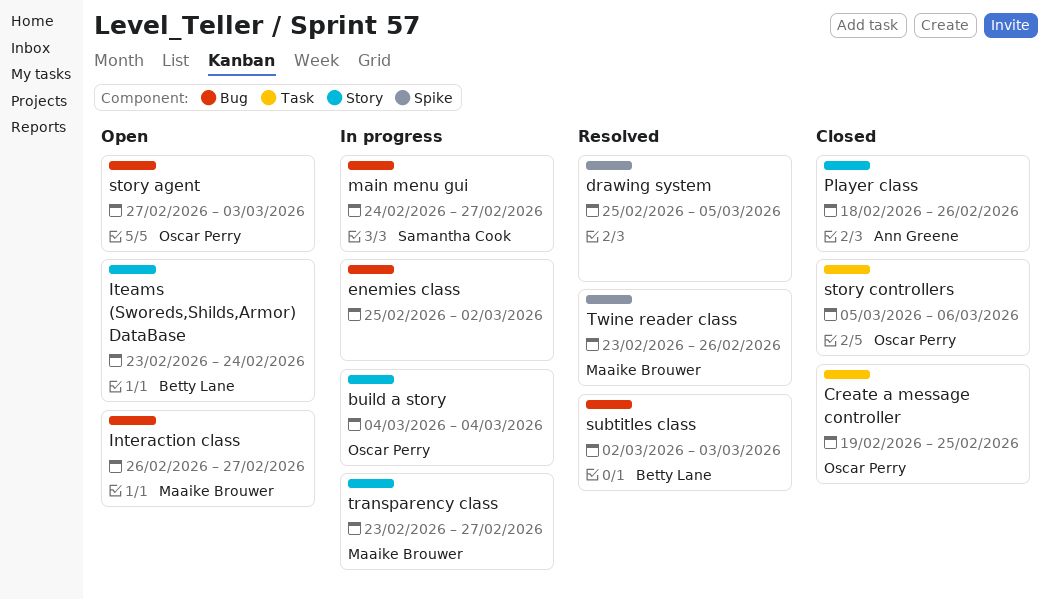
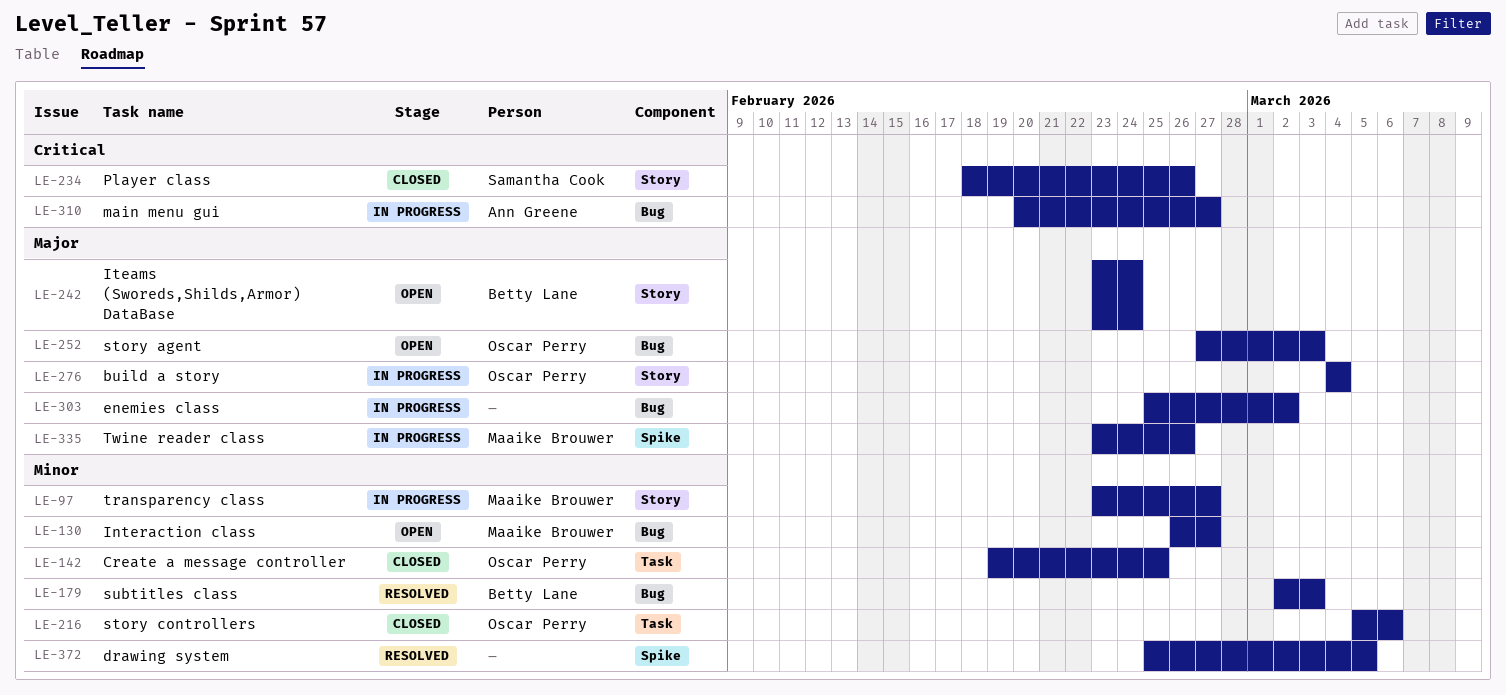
main menu gui, owner: Samantha Cook -> Ann Greene
main menu gui, start: Feb 24 -> Feb 20
Player class, owner: Ann Greene -> Samantha Cook
Twine reader class, status: Resolved -> In progress

